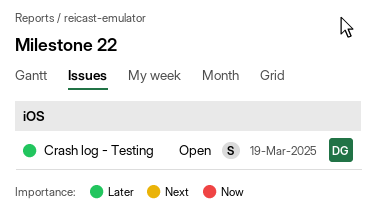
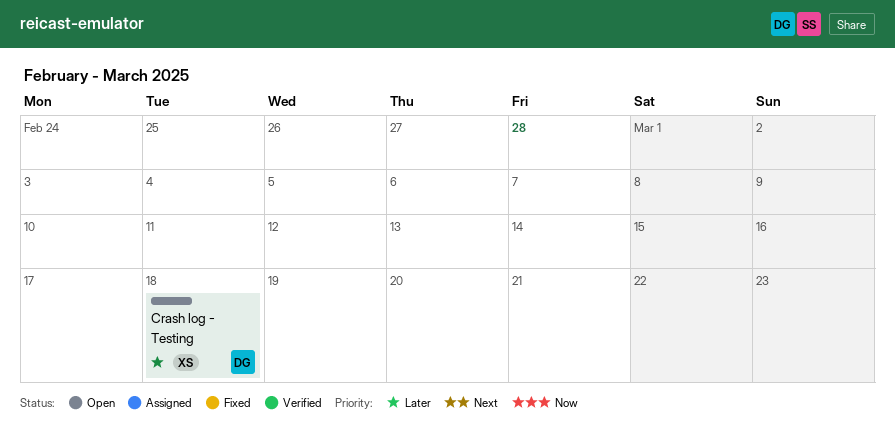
Crash log - Testing, estimate: S -> XS
Crash log - Testing, due: Mar 19 -> Mar 18

